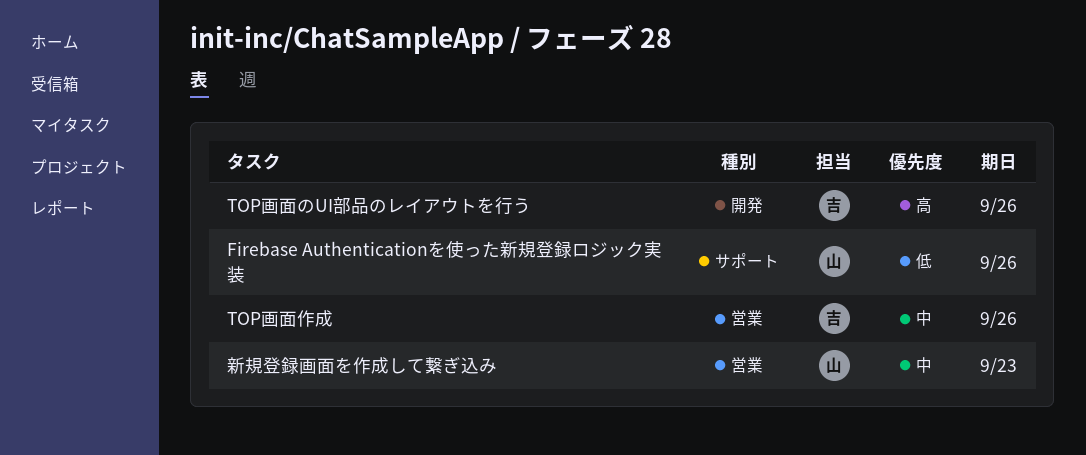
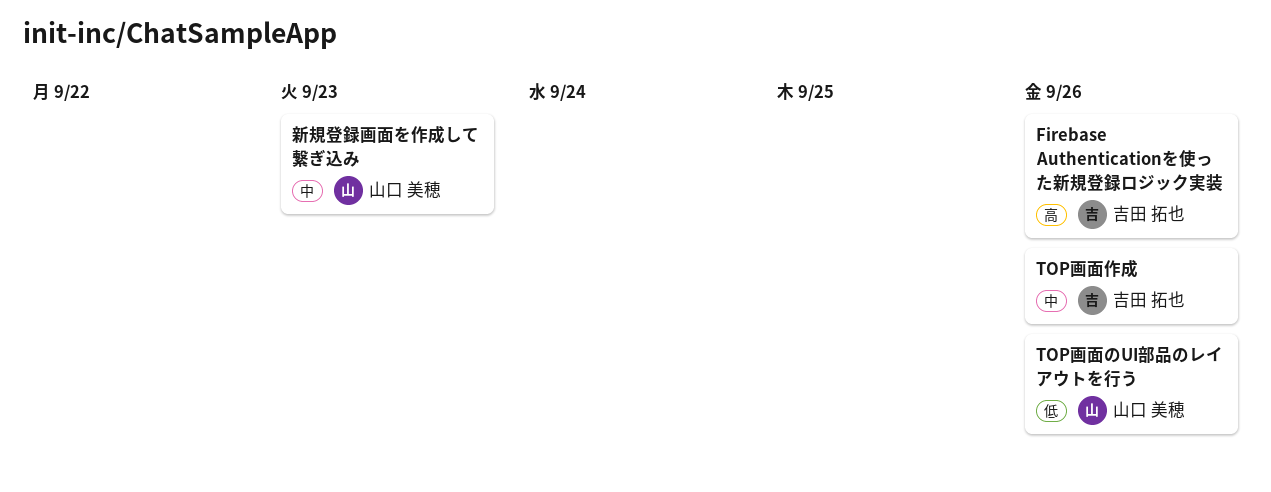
Firebase Authenticationを使った新規登録ロジック実装, owner: 山口 美穂 -> 吉田 拓也
Firebase Authenticationを使った新規登録ロジック実装, priority: 低 -> 高
TOP画面のUI部品のレイアウトを行う, owner: 吉田 拓也 -> 山口 美穂
TOP画面のUI部品のレイアウトを行う, priority: 高 -> 低

